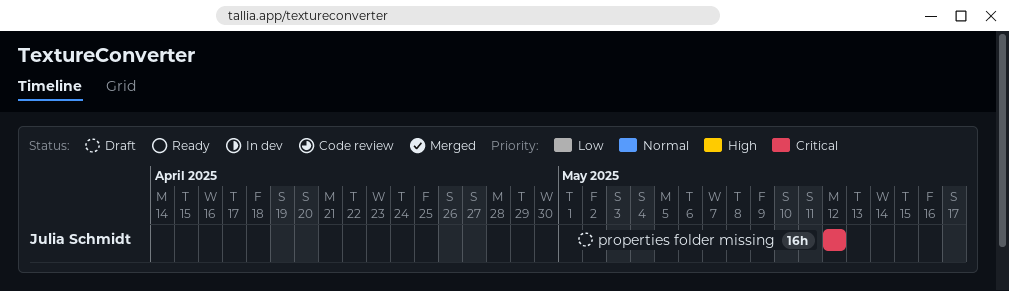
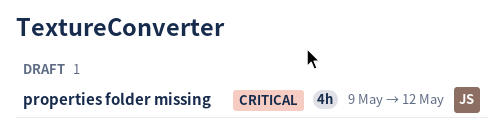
properties folder missing, estimate: 16h -> 4h
properties folder missing, start: May 12 -> May 9

